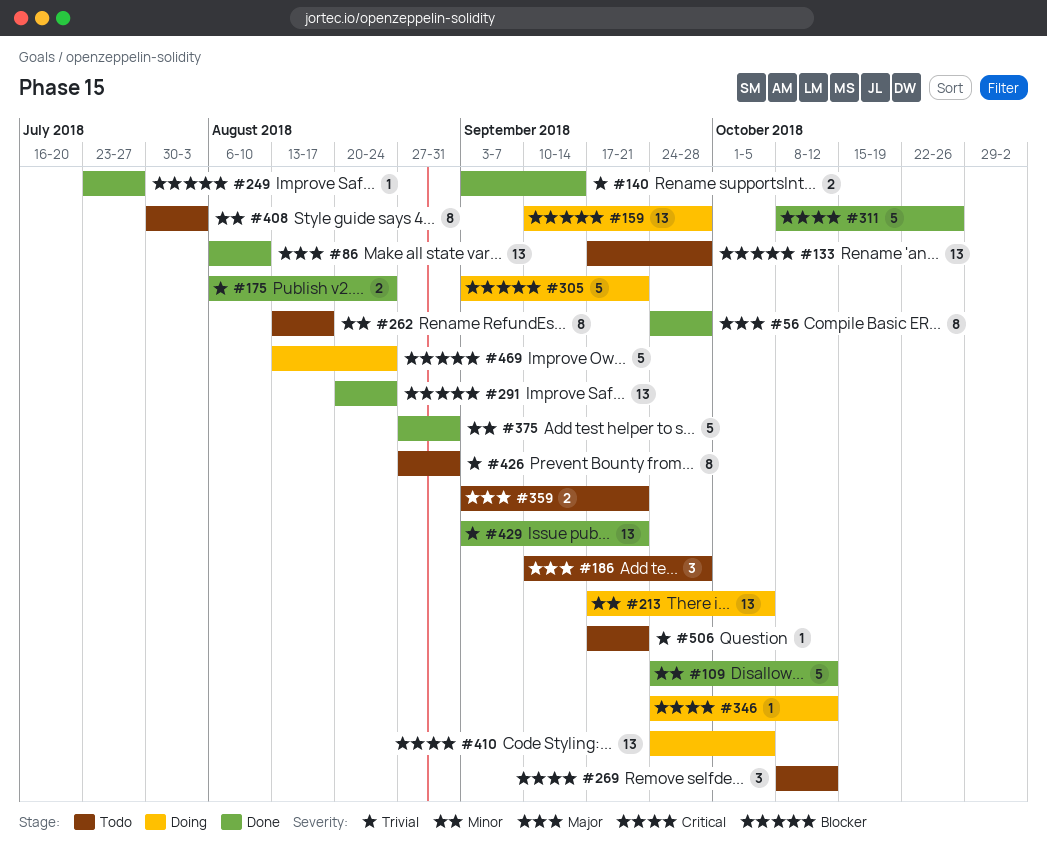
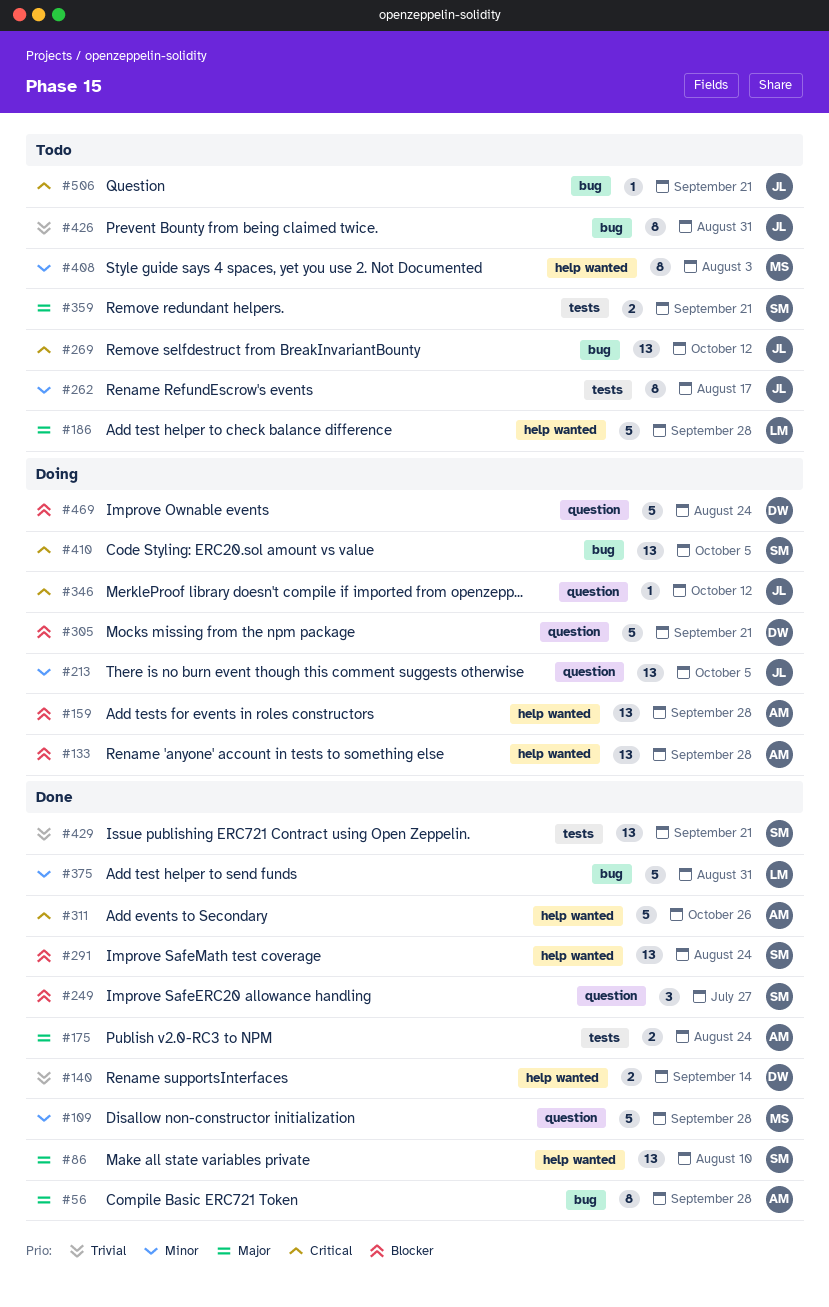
#109, due: Oct 12 -> Sep 28
#133, status: Todo -> Doing
#175, priority: Trivial -> Major
#186, estimate: 3 -> 5
#249, estimate: 1 -> 3
#269, estimate: 3 -> 13
#506, priority: Trivial -> Critical

